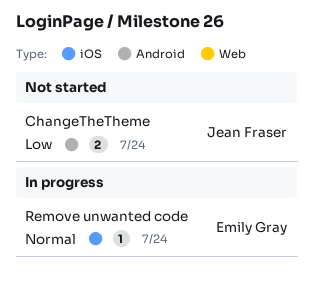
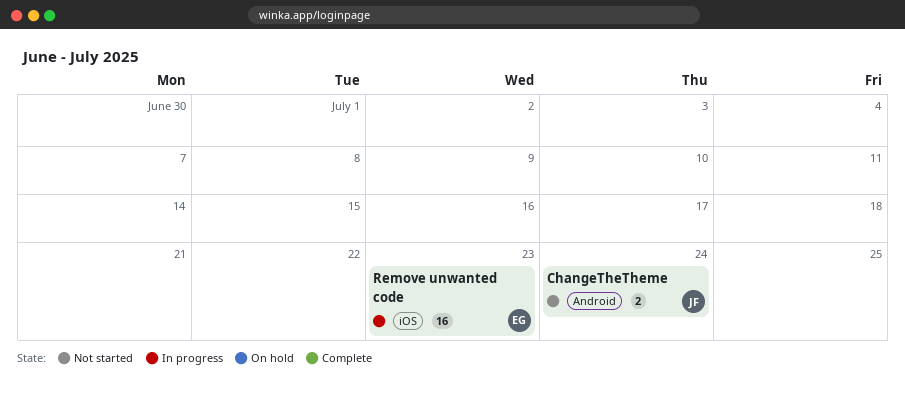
Remove unwanted code, estimate: 1 -> 16
Remove unwanted code, due: Jul 24 -> Jul 23

